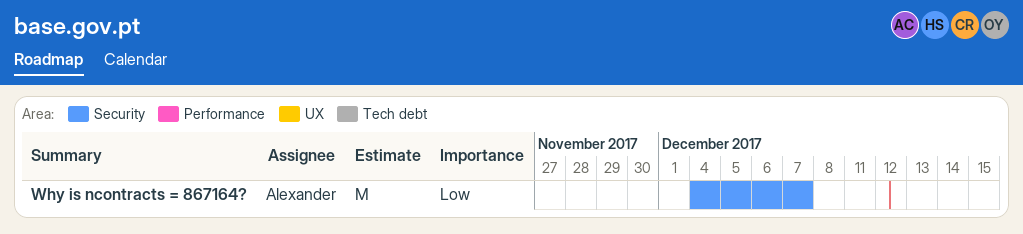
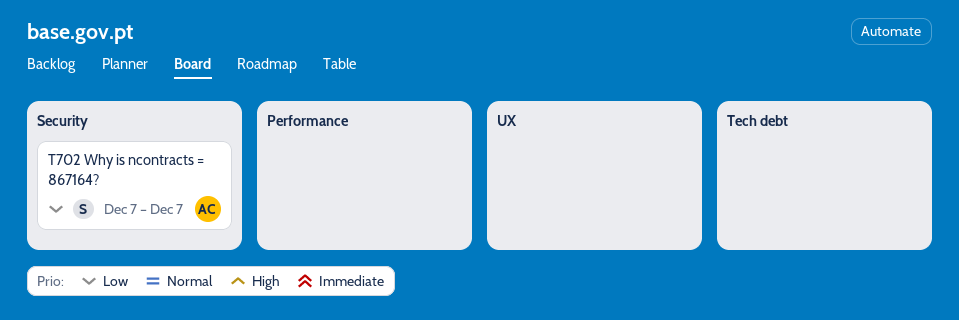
Why is ncontracts = 867164?, estimate: M -> S
Why is ncontracts = 867164?, start: Dec 4 -> Dec 7

